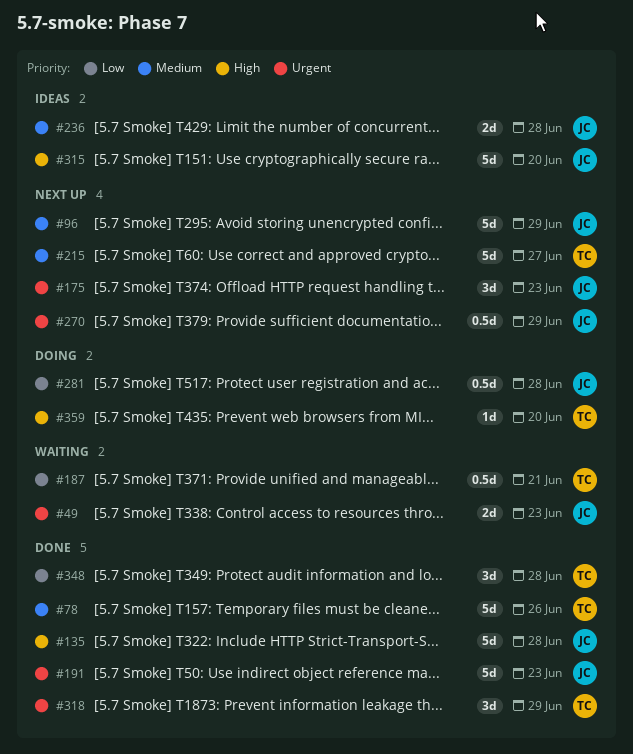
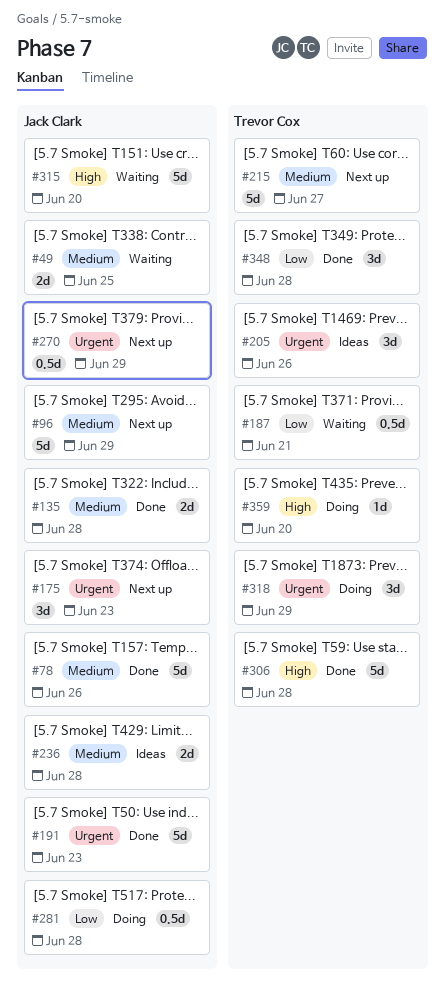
#49, priority: Urgent -> Medium
#49, due: Jun 23 -> Jun 25
#78, owner: Trevor Cox -> Jack Clark
#135, priority: High -> Medium
#135, estimate: 5d -> 2d
#205: none -> present
#306: none -> present
#315, status: Ideas -> Waiting
#318, status: Done -> Doing

